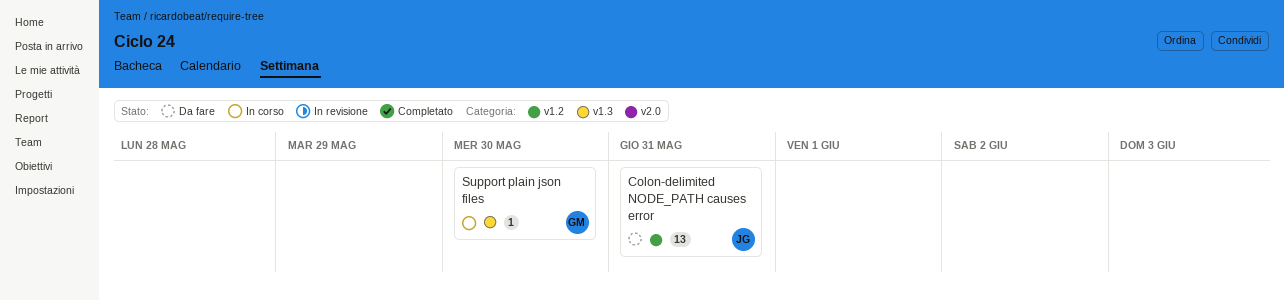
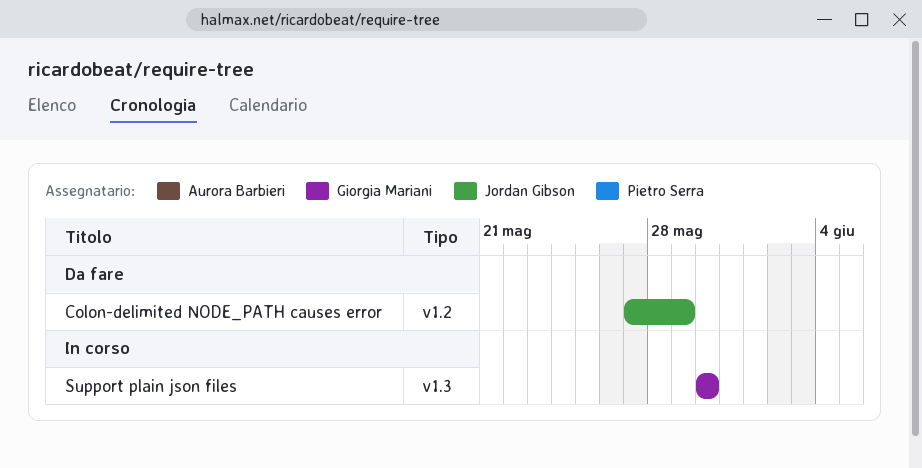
Colon-delimited NODE_PATH causes error, due: May 31 -> May 29

